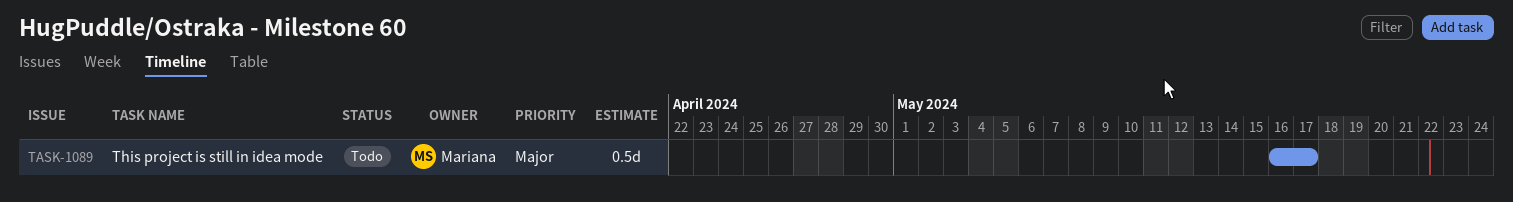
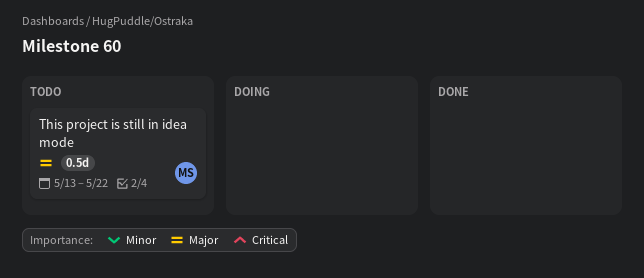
This project is still in idea mode, start: May 16 -> May 13
This project is still in idea mode, due: May 17 -> May 22

